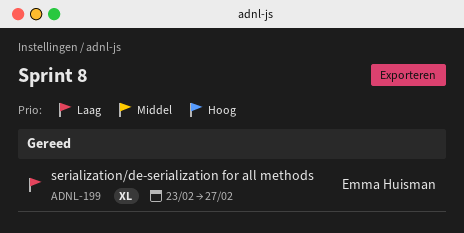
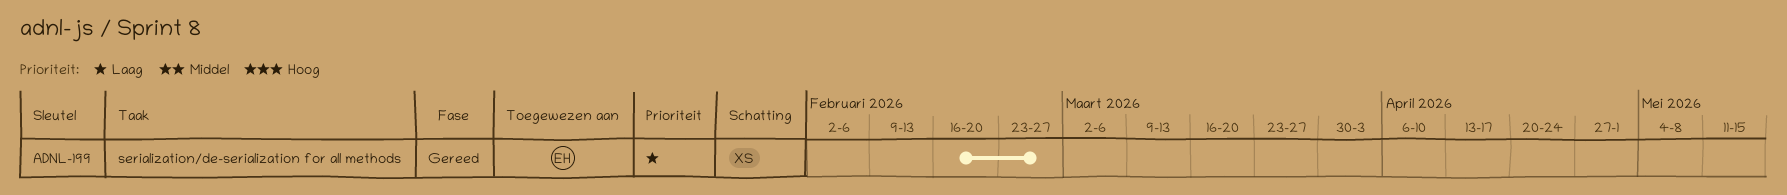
ADNL-199, estimate: XL -> XS
ADNL-199, start: Feb 23 -> Feb 16

